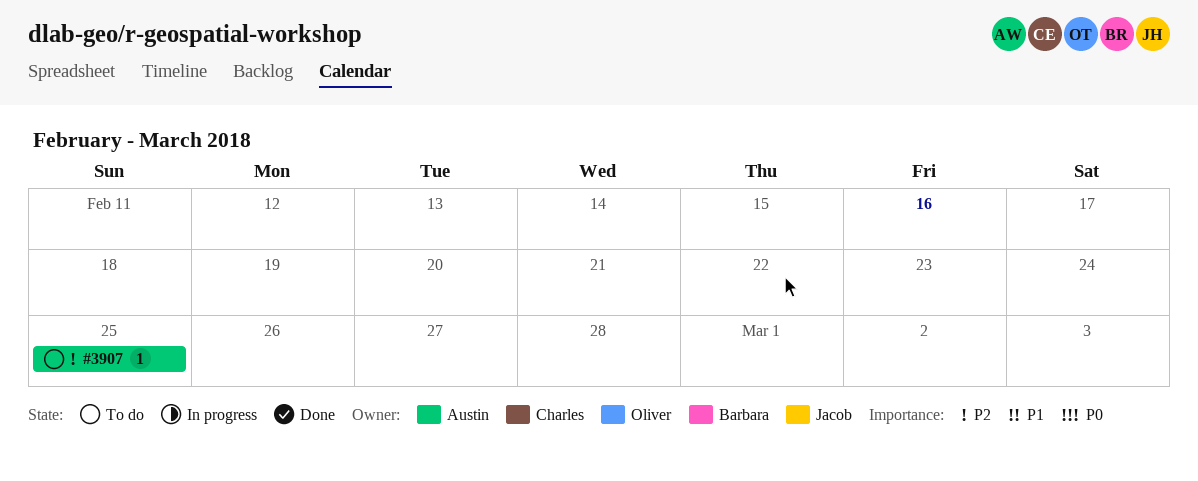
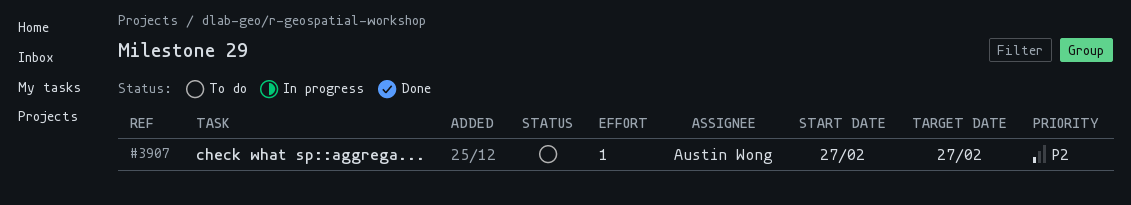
#3907, start: Feb 25 -> Feb 27
#3907, due: Feb 25 -> Feb 27

